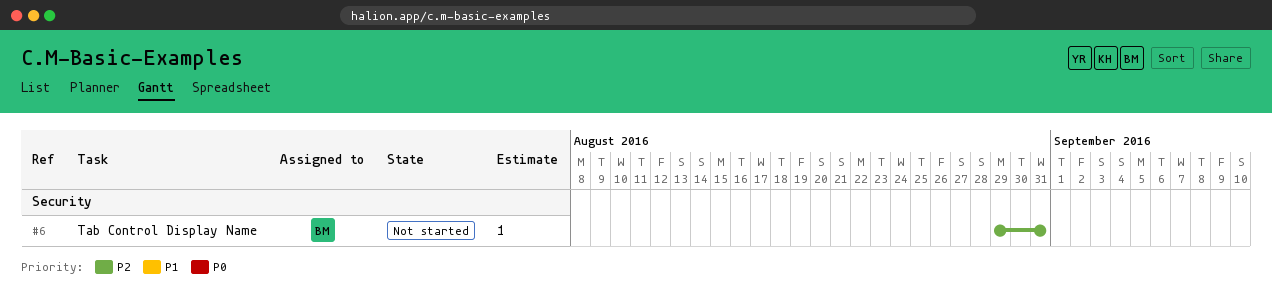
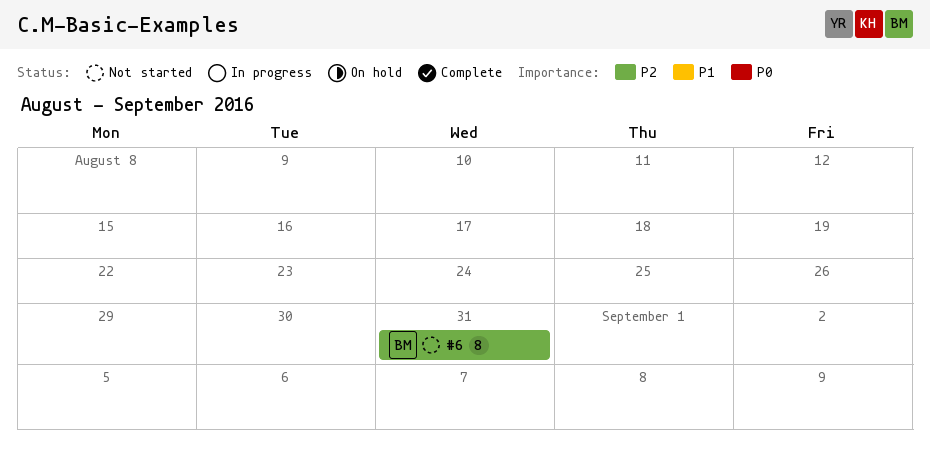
#6, estimate: 1 -> 8
#6, start: Aug 29 -> Aug 31

